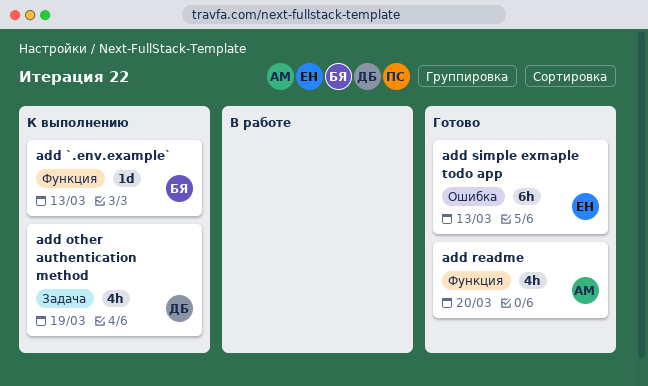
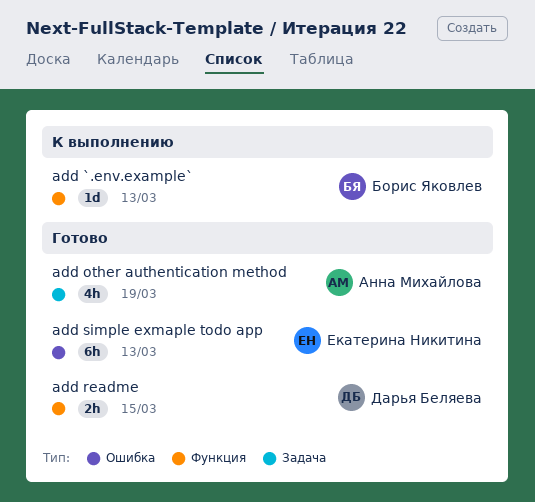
add other authentication method, status: К выполнению -> Готово
add other authentication method, owner: Дарья Беляева -> Анна Михайлова
add readme, owner: Анна Михайлова -> Дарья Беляева
add readme, estimate: 4h -> 2h
add readme, due: Mar 20 -> Mar 15

